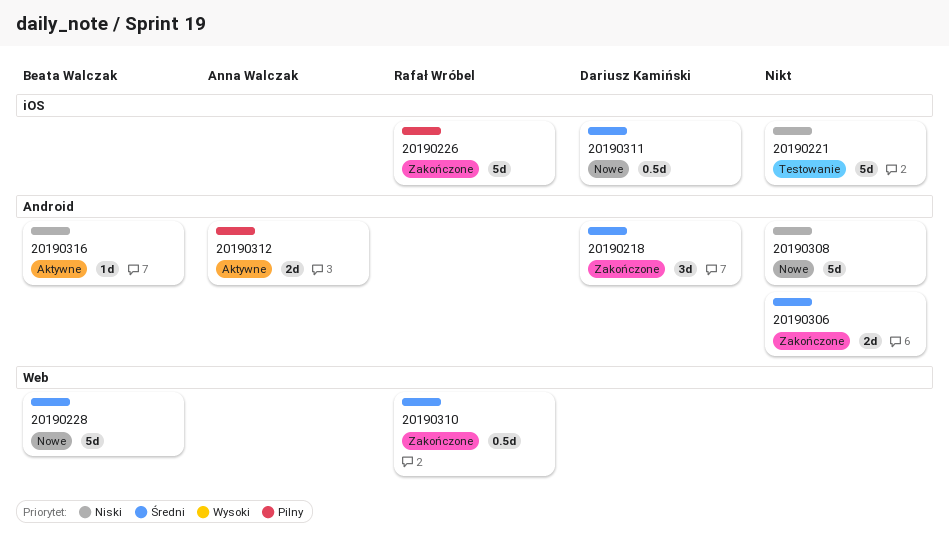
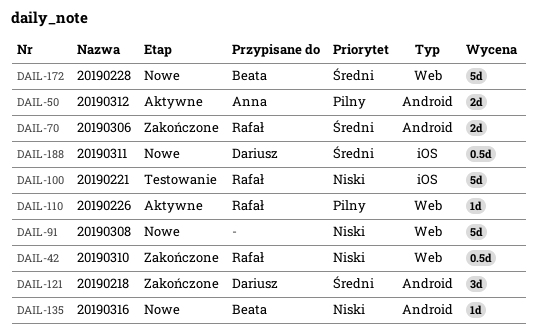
20190221, owner: none -> Rafał Wróbel
20190226, status: Zakończone -> Aktywne
20190226, label: iOS -> Web
20190226, estimate: 5d -> 1d
20190306, owner: none -> Rafał Wróbel
20190308, label: Android -> Web
20190310, priority: Średni -> Niski
20190316, status: Aktywne -> Nowe

